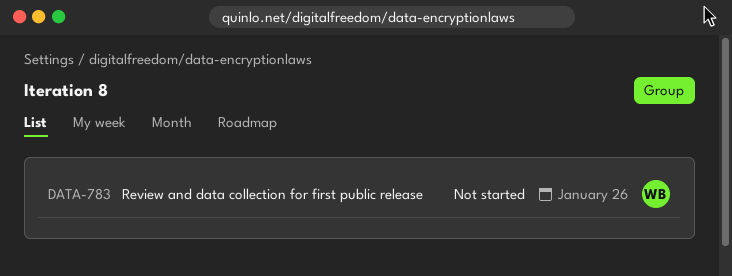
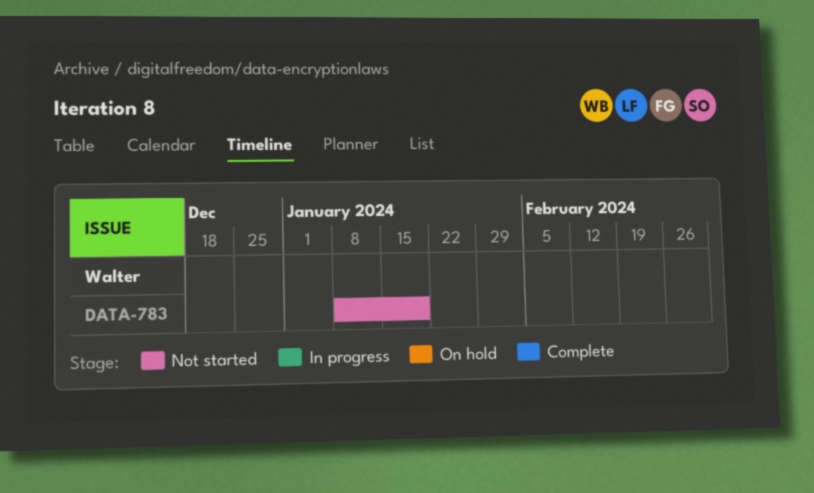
DATA-783, due: Jan 26 -> Jan 19

